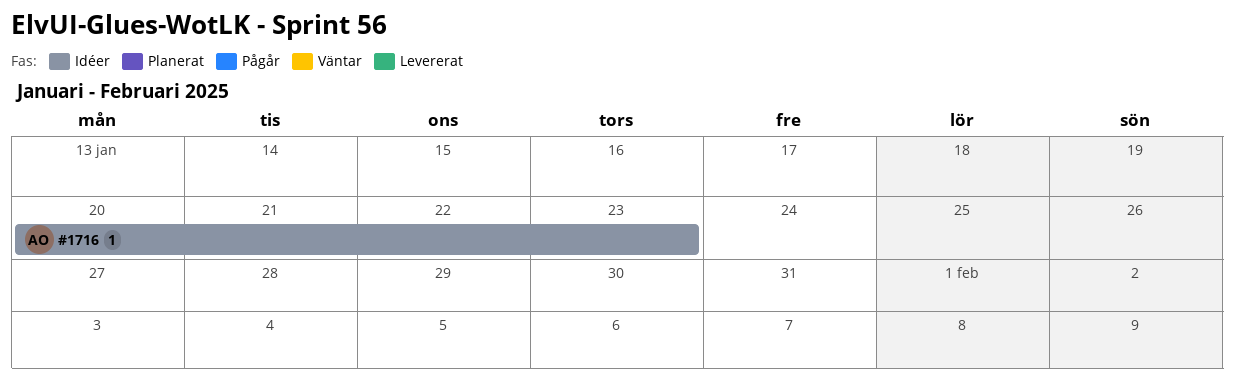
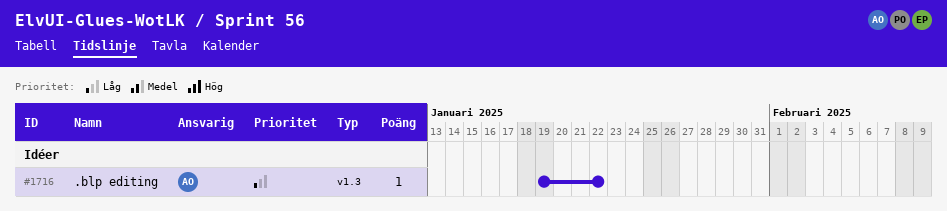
#1716, start: Jan 20 -> Jan 19
#1716, due: Jan 23 -> Jan 22

